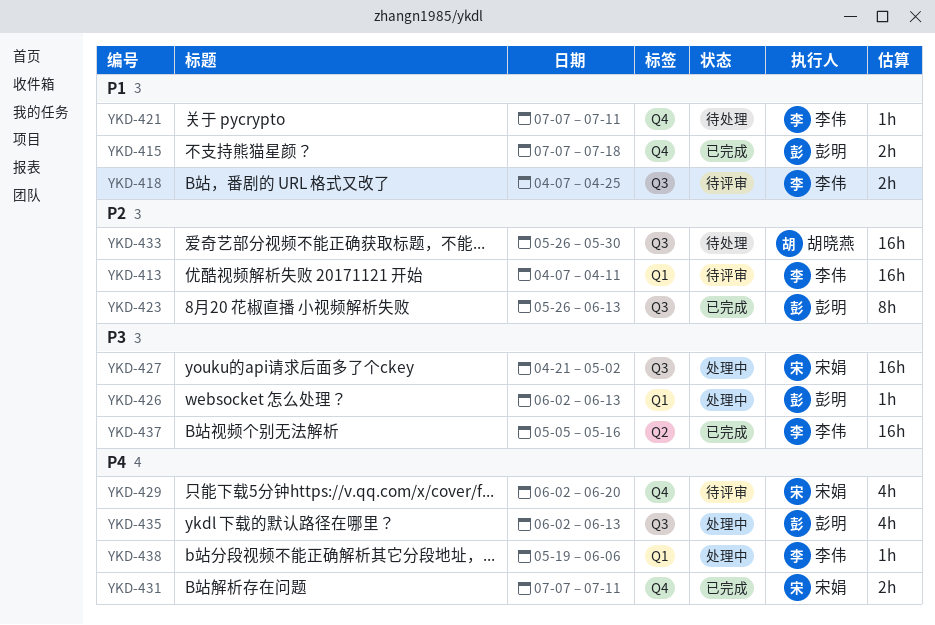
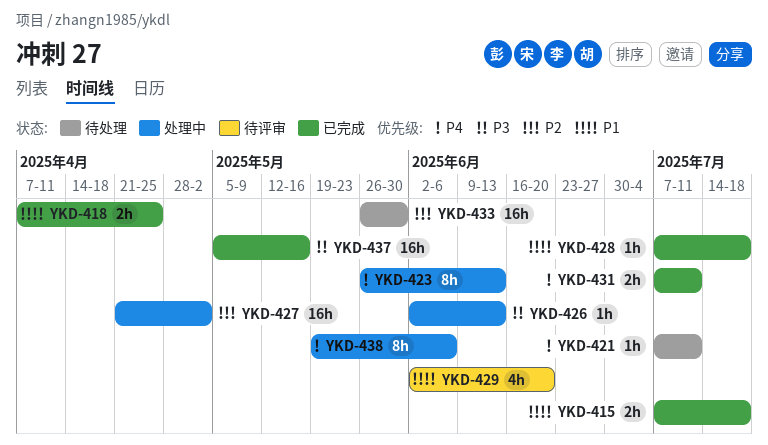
YKD-413: present -> none
YKD-418, status: 待评审 -> 已完成
YKD-421, priority: P1 -> P4
YKD-423, status: 已完成 -> 处理中
YKD-423, priority: P2 -> P4
YKD-427, priority: P3 -> P2
YKD-428: none -> present
YKD-429, priority: P4 -> P1
YKD-435: present -> none
YKD-438, estimate: 1h -> 8h

